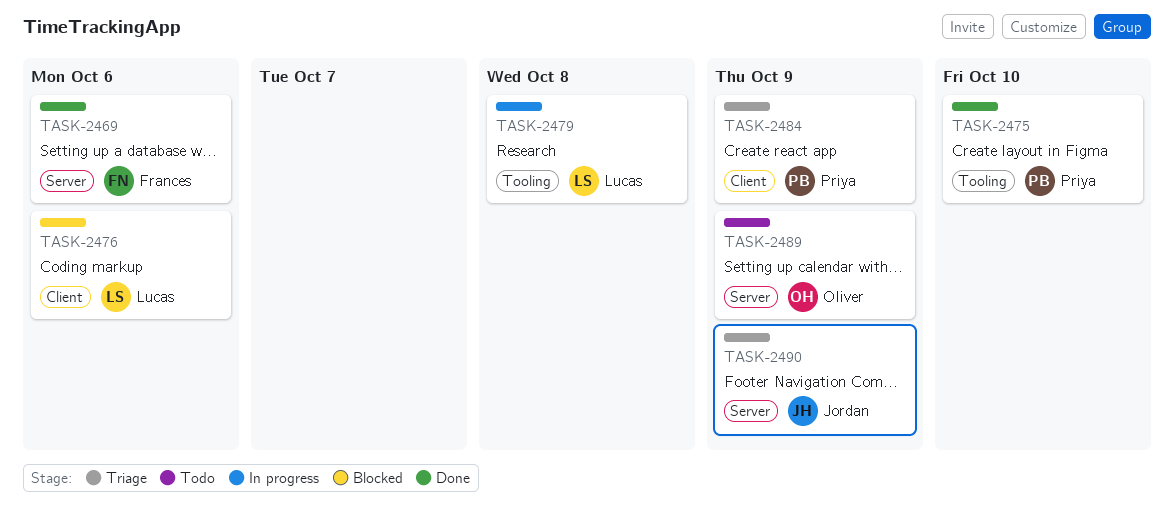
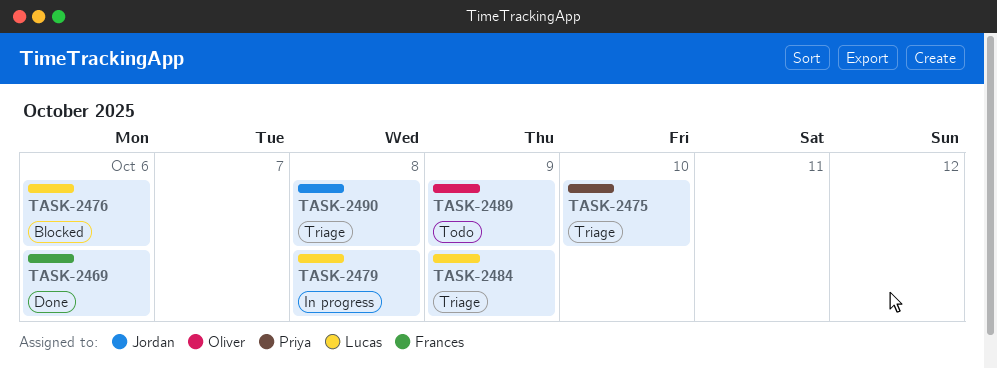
TASK-2475, status: Done -> Triage
TASK-2484, owner: Priya -> Lucas
TASK-2490, due: Oct 9 -> Oct 8

